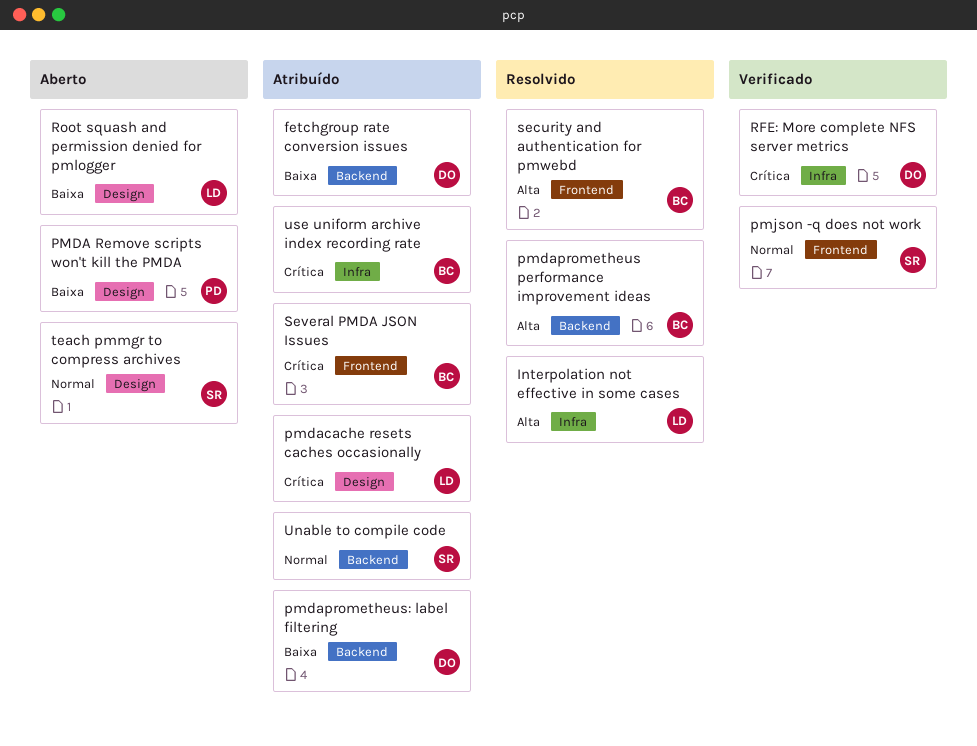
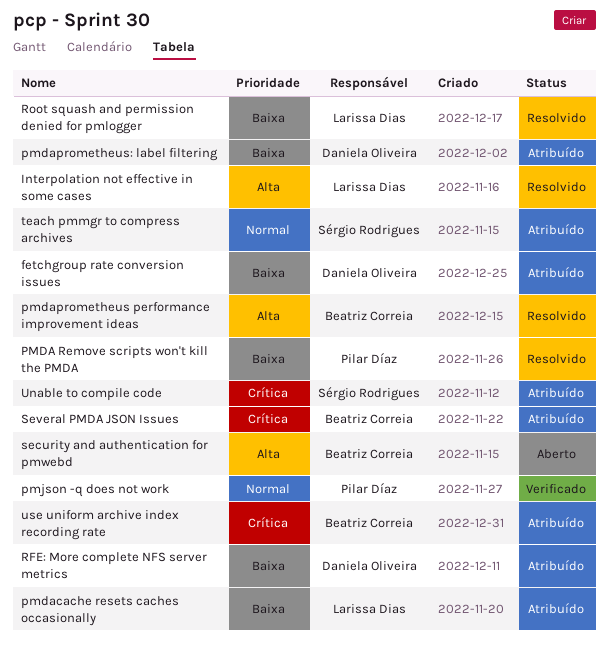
PMDA Remove scripts won't kill the PMDA, status: Aberto -> Resolvido
pmdacache resets caches occasionally, priority: Crítica -> Baixa
pmjson -q does not work, owner: Sérgio Rodrigues -> Pilar Díaz
RFE: More complete NFS server metrics, status: Verificado -> Atribuído
RFE: More complete NFS server metrics, priority: Crítica -> Baixa
Root squash and permission denied for pmlogger, status: Aberto -> Resolvido
security and authentication for pmwebd, status: Resolvido -> Aberto
teach pmmgr to compress archives, status: Aberto -> Atribuído
Unable to compile code, priority: Normal -> Crítica

